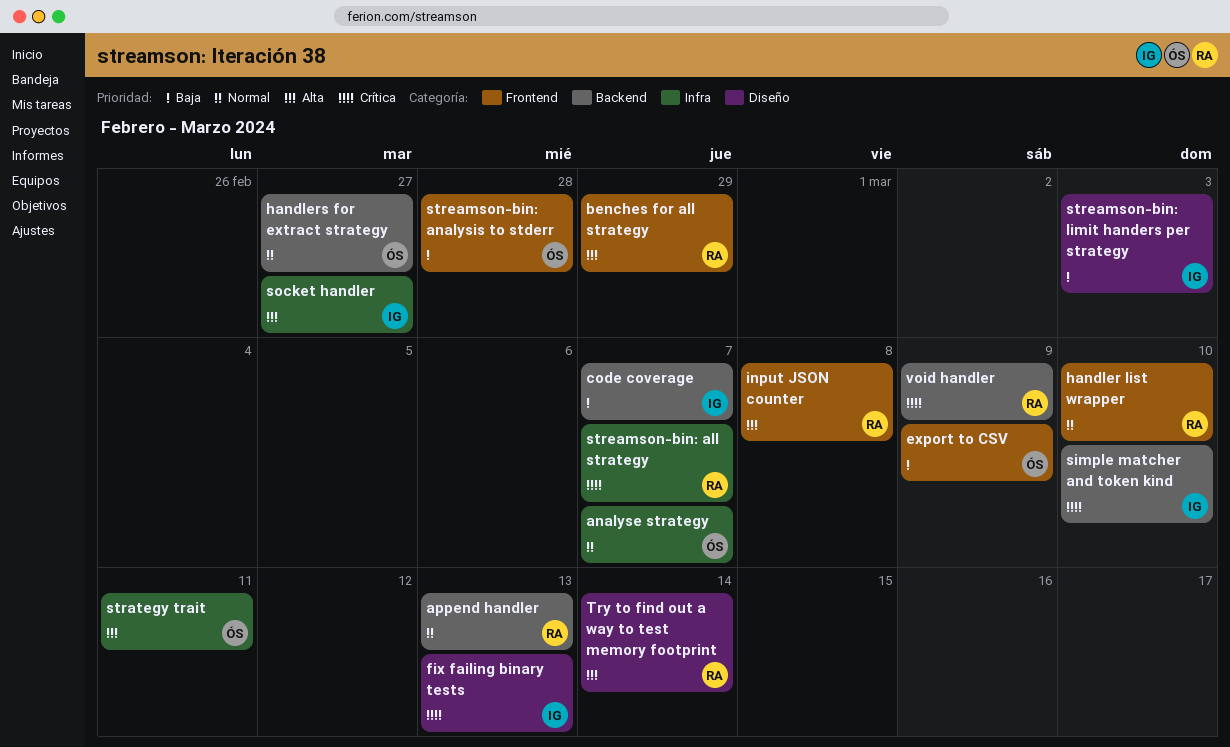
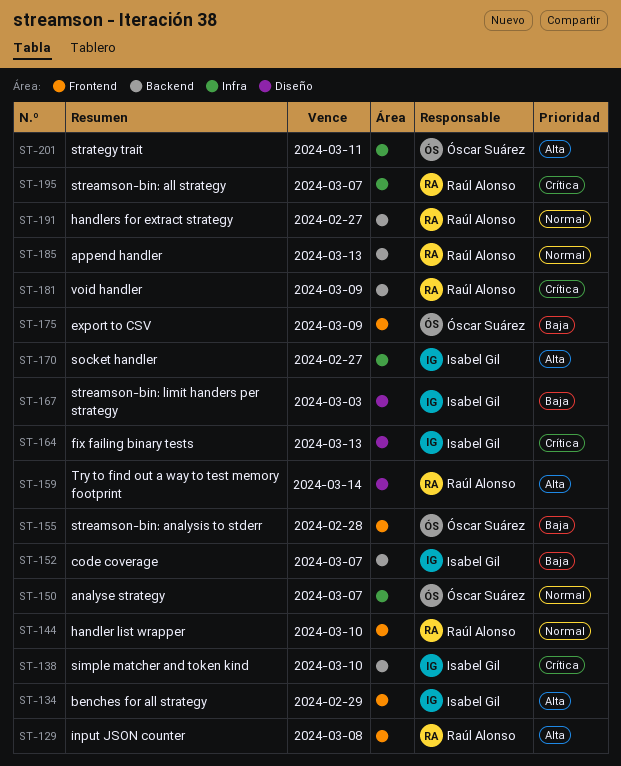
benches for all strategy, owner: Raúl Alonso -> Isabel Gil
handlers for extract strategy, owner: Óscar Suárez -> Raúl Alonso

